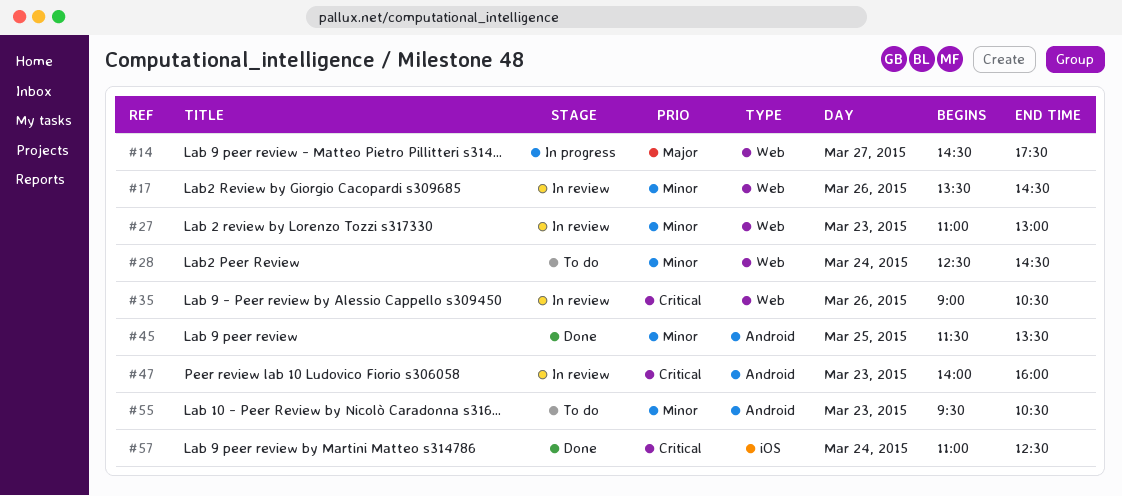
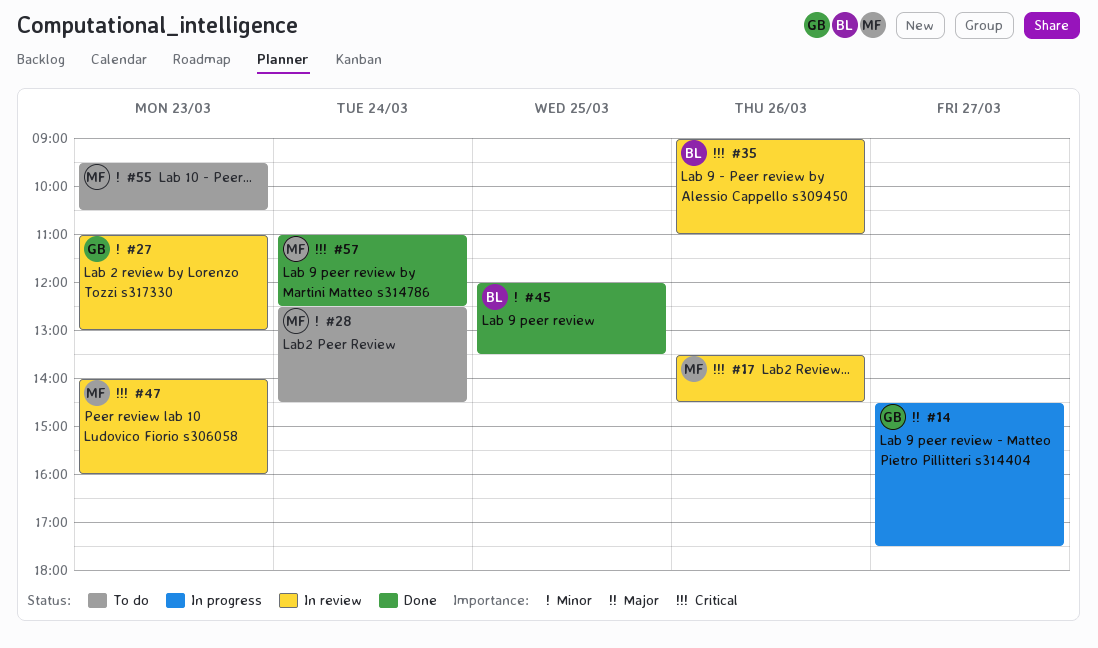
#17, priority: Minor -> Critical
#35, ends: 10:30 -> 11:00
#45, begins: 11:30 -> 12:00

